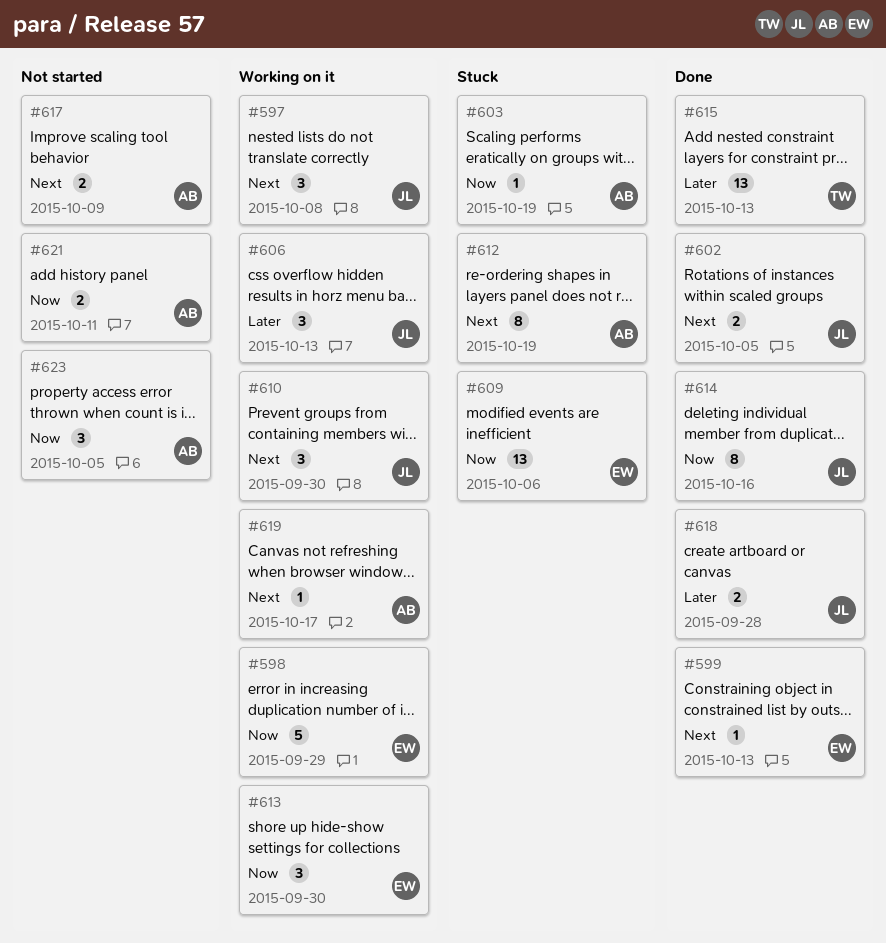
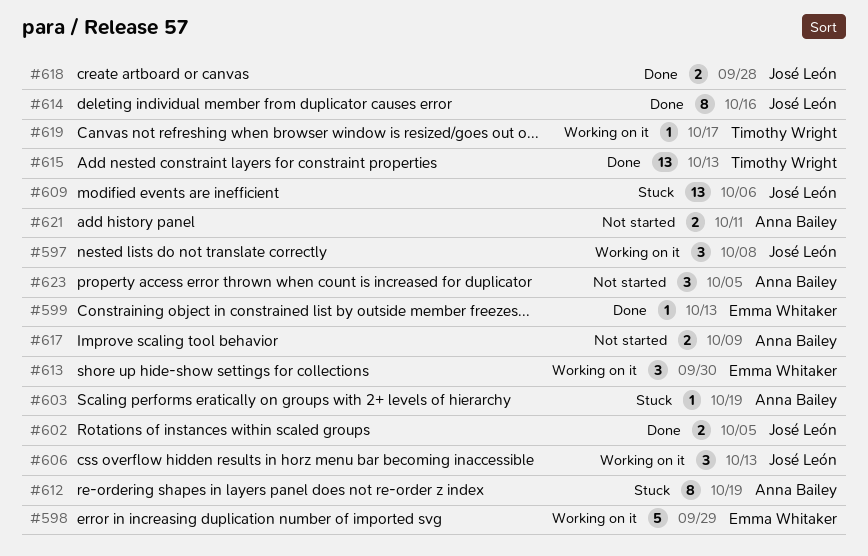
#609, owner: Emma Whitaker -> José León
#610: present -> none
#619, owner: Anna Bailey -> Timothy Wright

